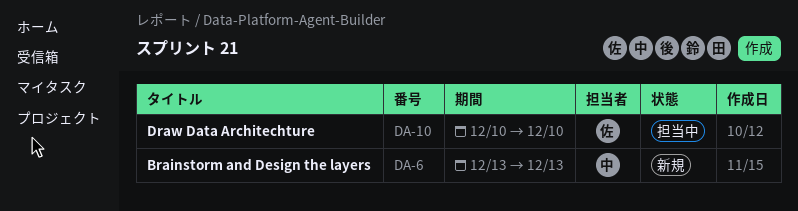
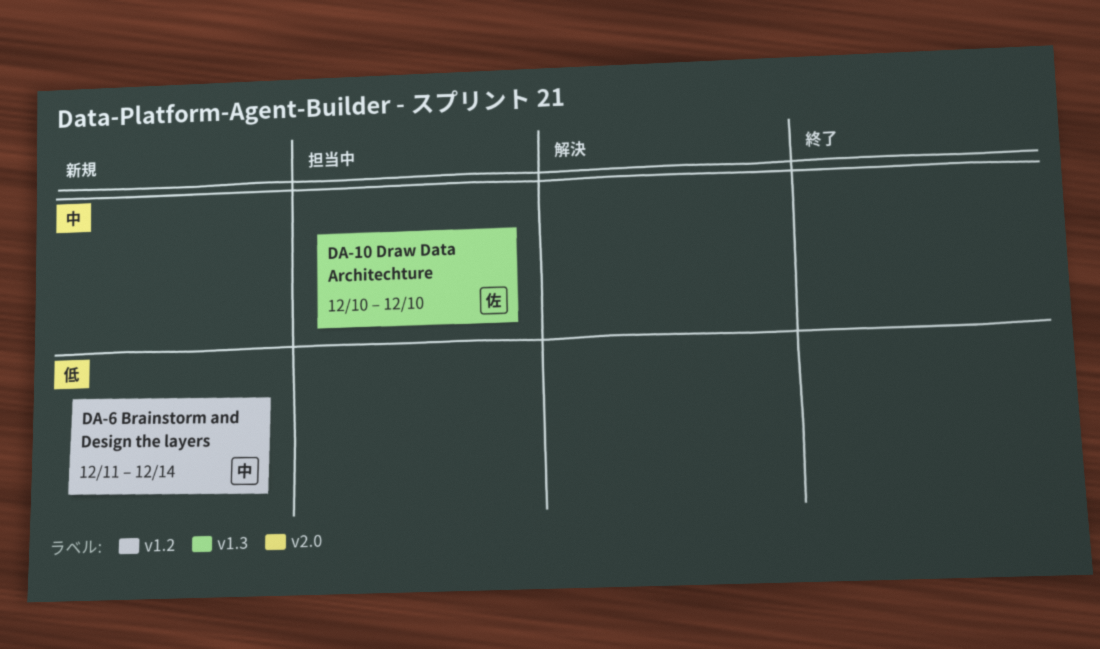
DA-6, start: Dec 13 -> Dec 11
DA-6, due: Dec 13 -> Dec 14

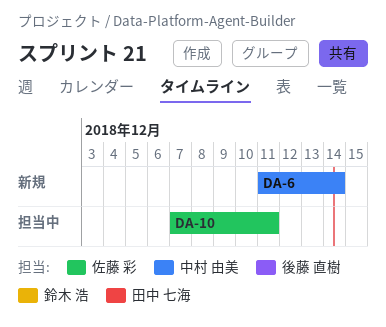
DA-10, start: Dec 10 -> Dec 7
DA-10, due: Dec 10 -> Dec 11

